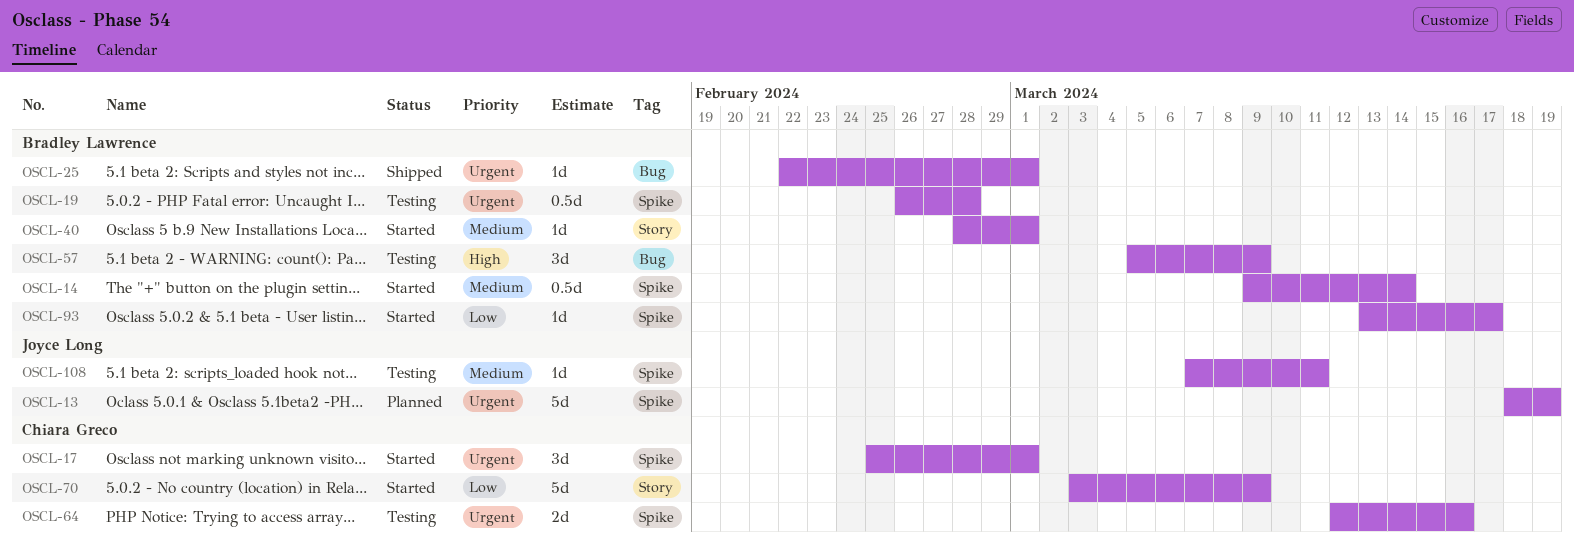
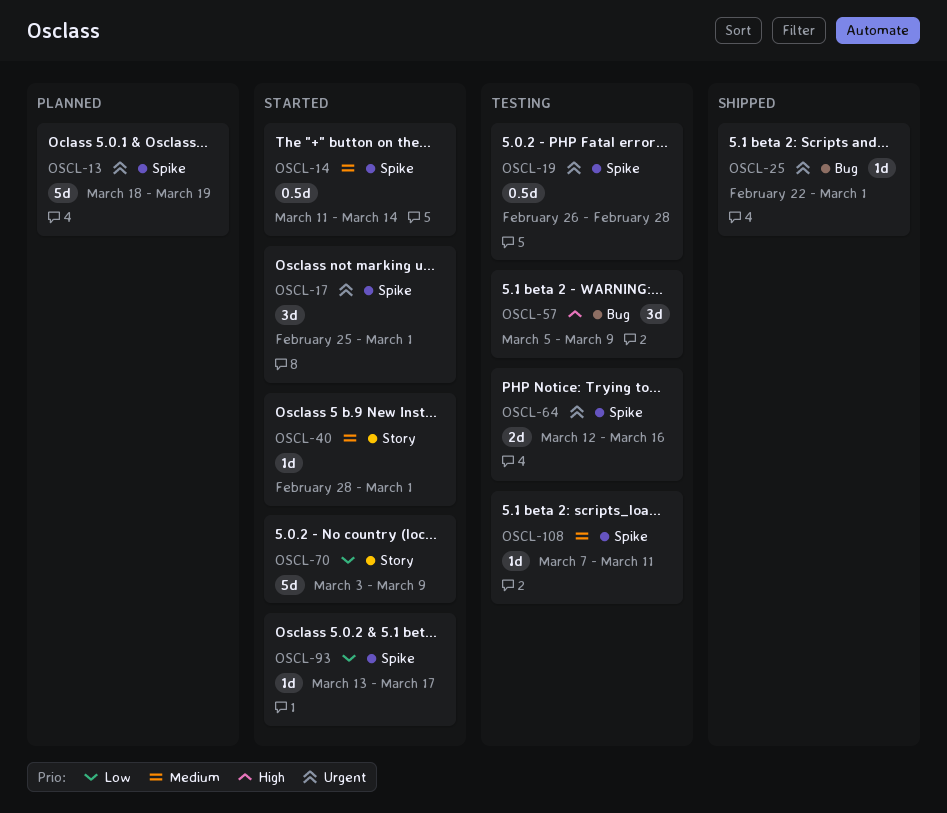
OSCL-14, start: Mar 9 -> Mar 11

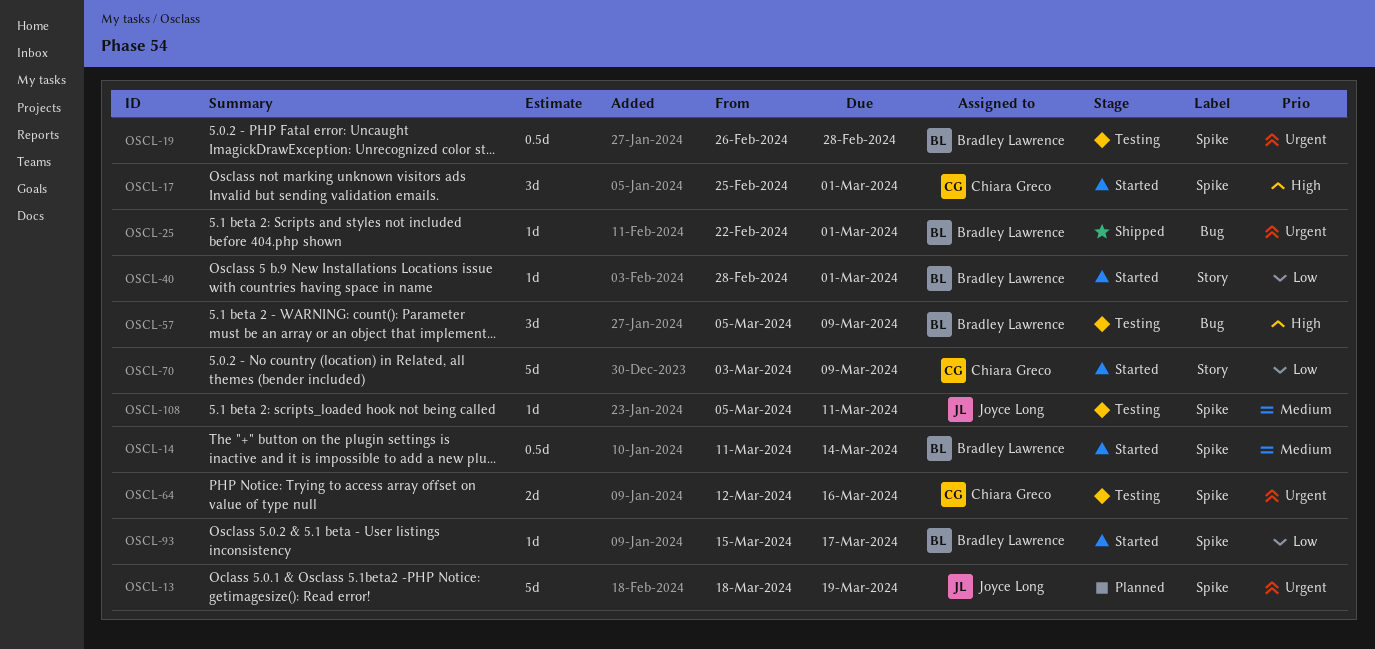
OSCL-17, priority: Urgent -> High
OSCL-40, priority: Medium -> Low
OSCL-93, start: Mar 13 -> Mar 15
OSCL-108, start: Mar 7 -> Mar 5

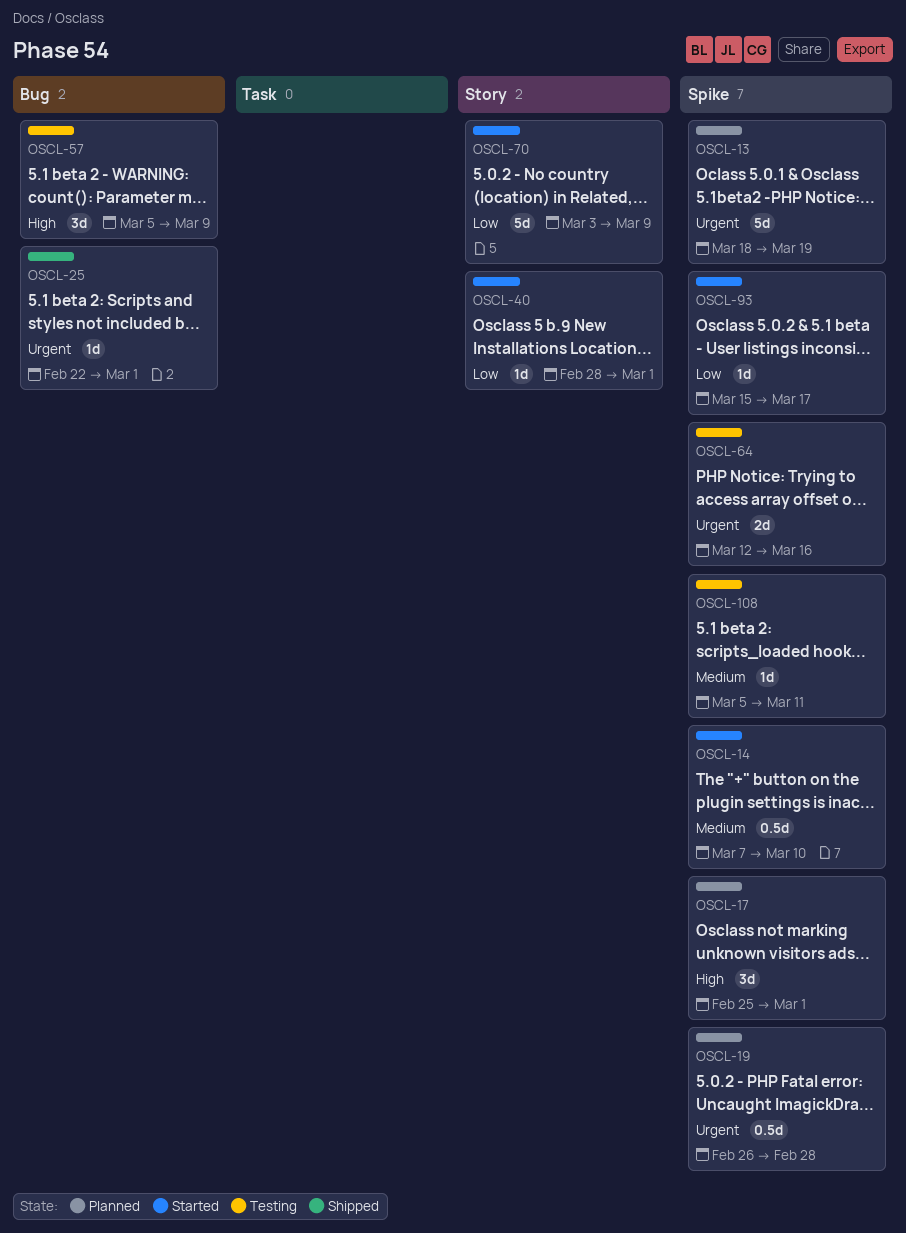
OSCL-14, start: Mar 11 -> Mar 7
OSCL-14, due: Mar 14 -> Mar 10
OSCL-17, status: Started -> Planned
OSCL-19, status: Testing -> Planned

